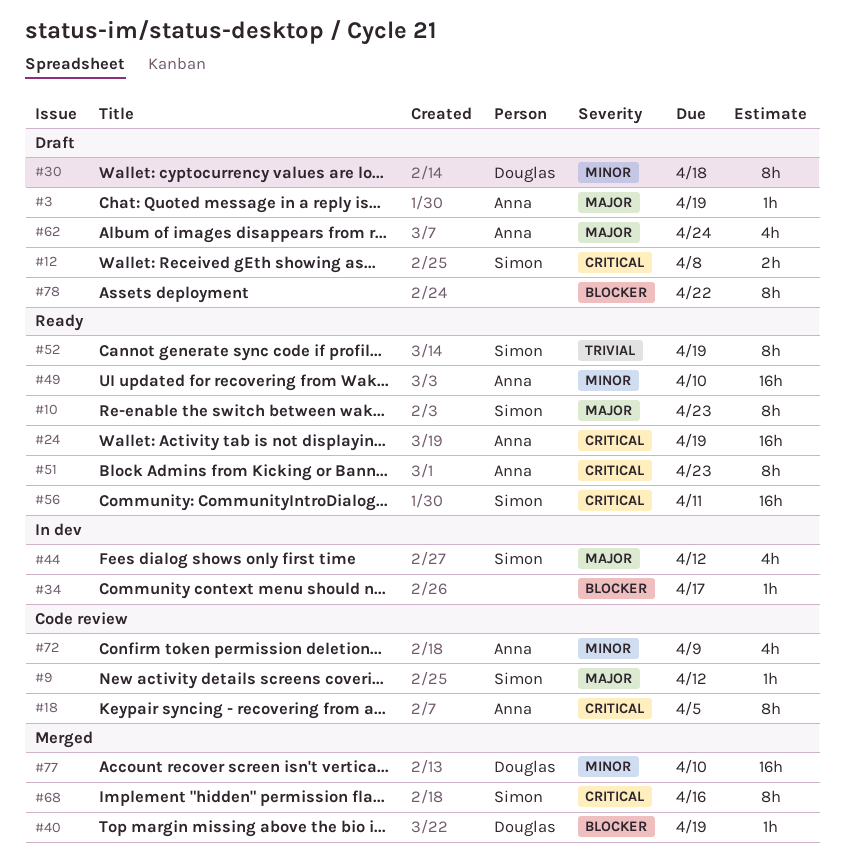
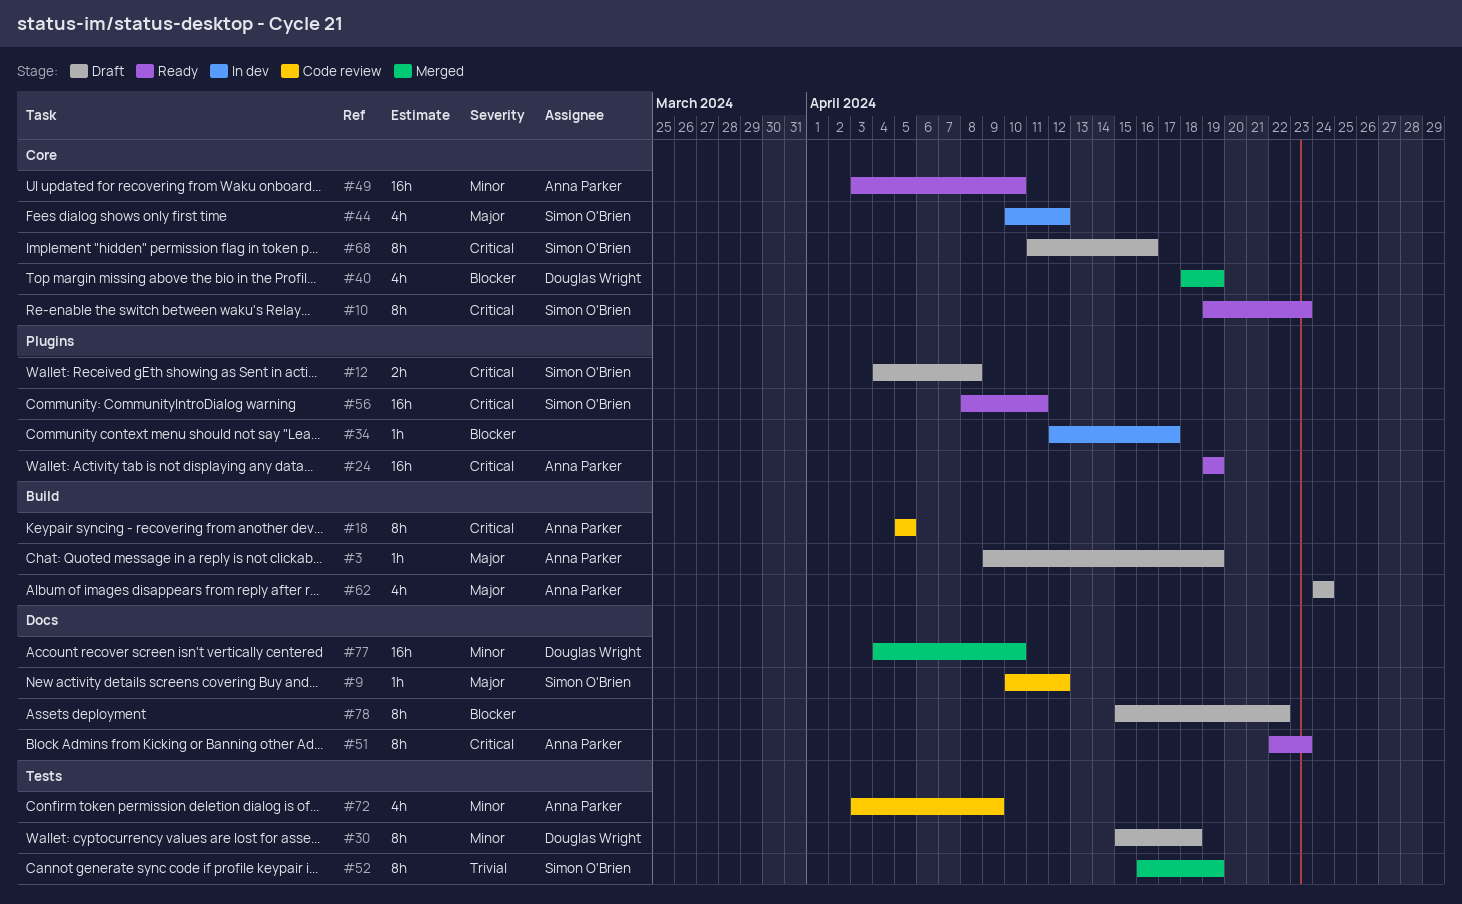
#10, priority: Major -> Critical
#40, estimate: 1h -> 4h
#52, status: Ready -> Merged
#68, status: Merged -> Draft

